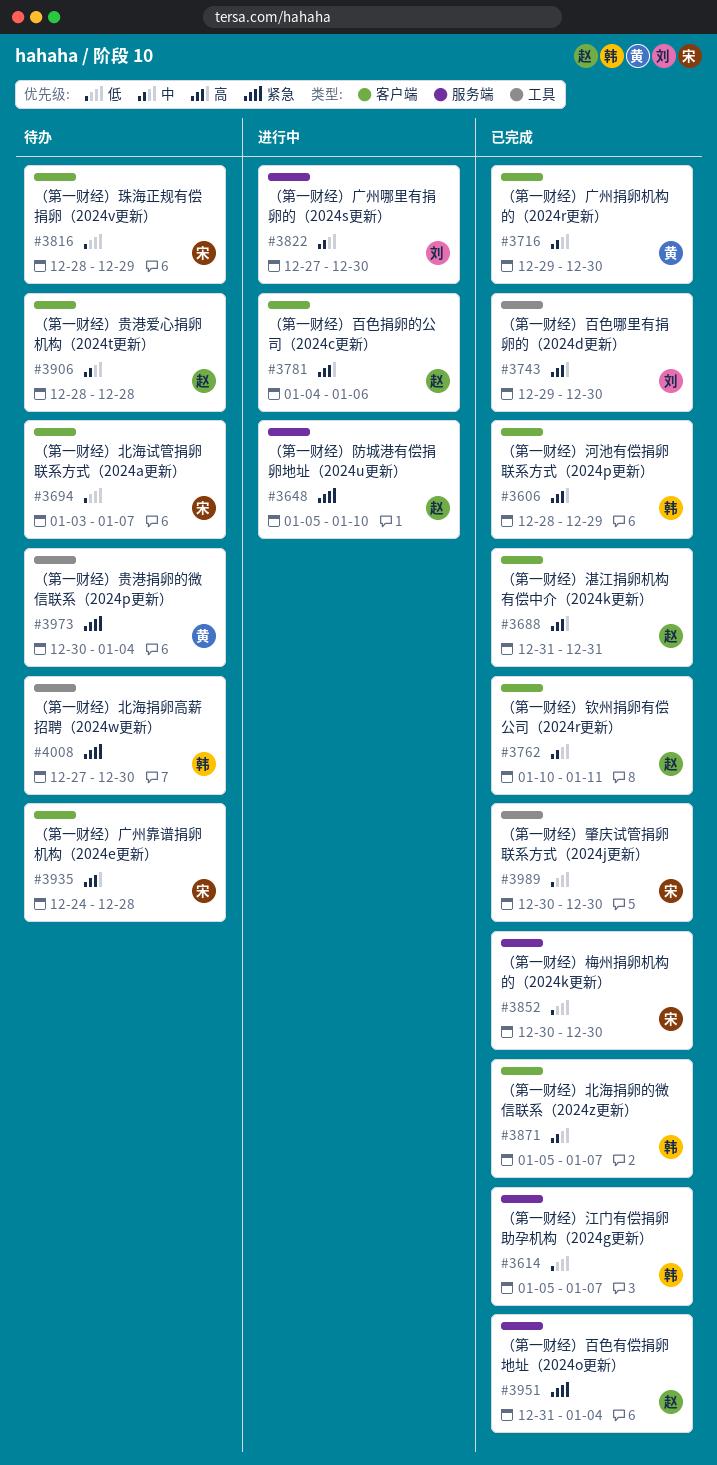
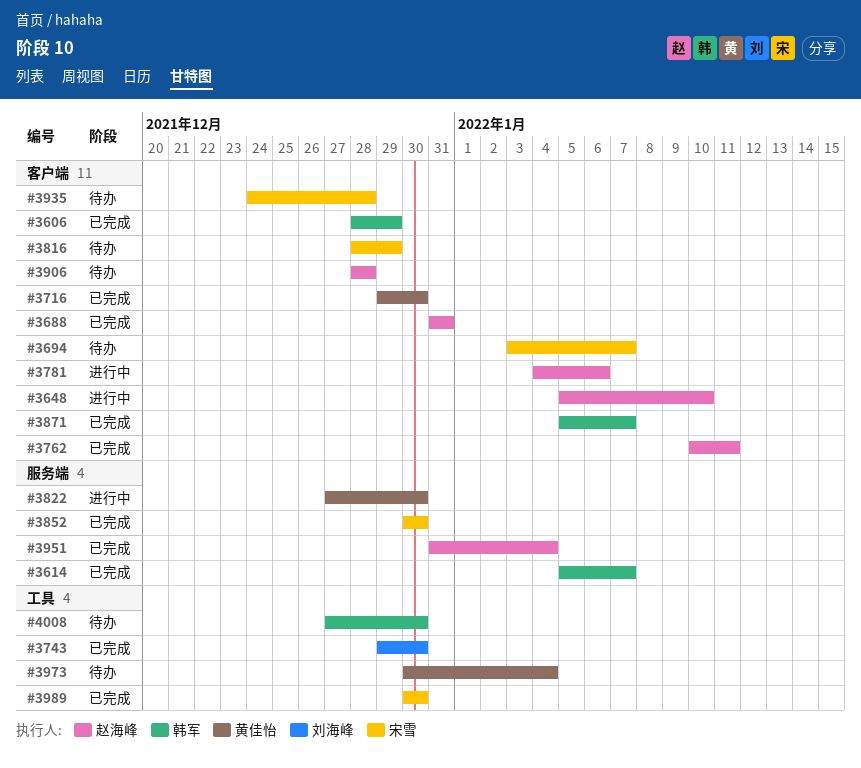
#3648, label: 服务端 -> 客户端
#3822, owner: 刘海峰 -> 黄佳怡

